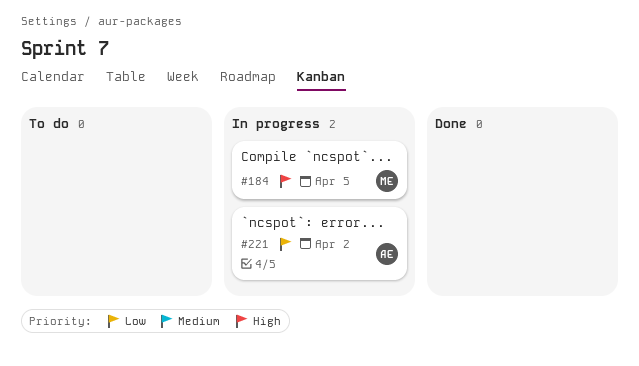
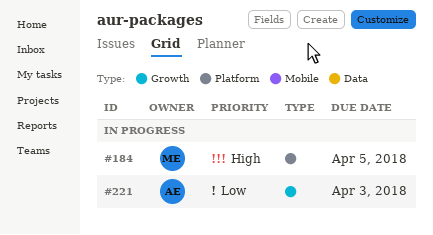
#221, due: Apr 2 -> Apr 3

